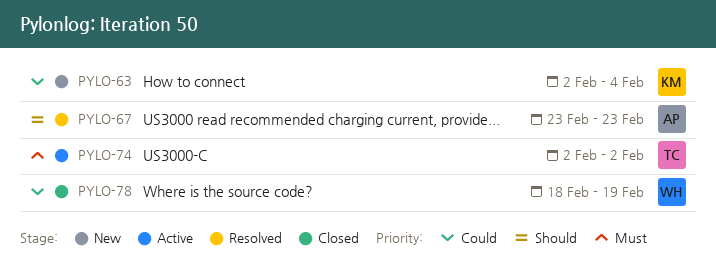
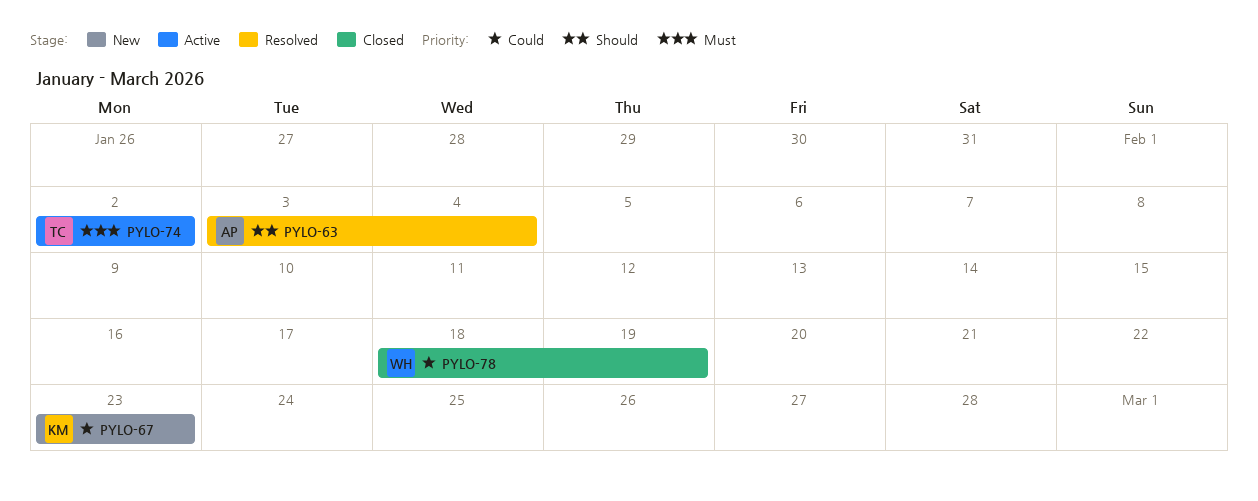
PYLO-63, status: New -> Resolved
PYLO-63, owner: KM -> AP
PYLO-63, priority: Could -> Should
PYLO-63, start: Feb 2 -> Feb 3
PYLO-67, status: Resolved -> New
PYLO-67, owner: AP -> KM
PYLO-67, priority: Should -> Could

